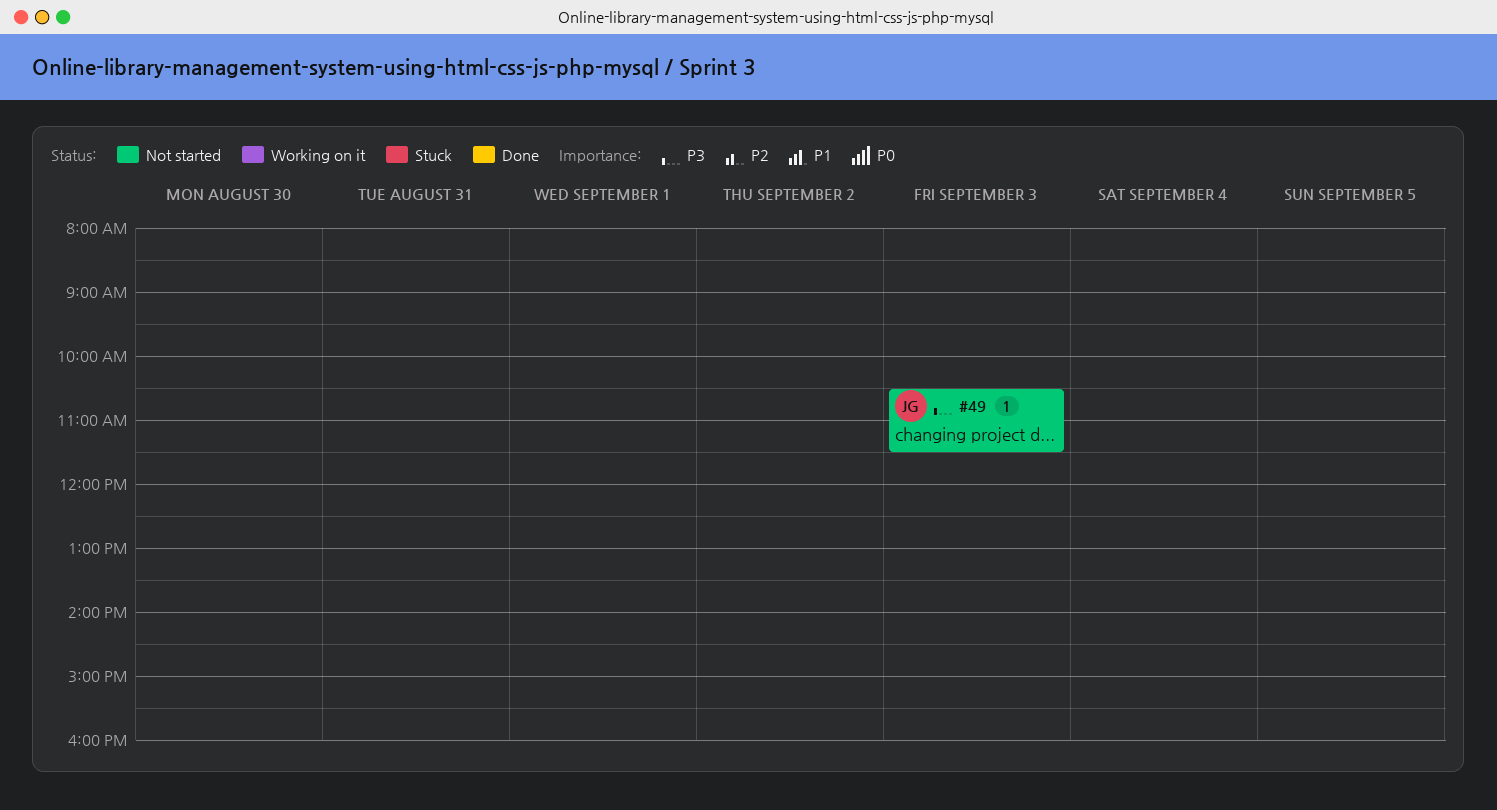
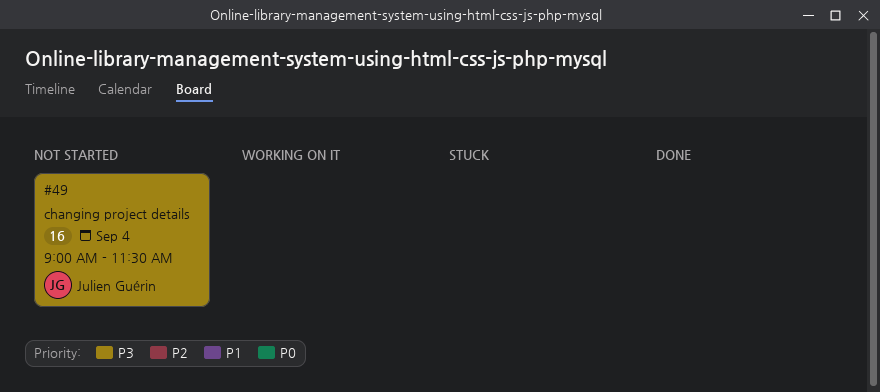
#49, estimate: 1 -> 16
#49, day: Sep 3 -> Sep 4
#49, begins: 10:30 -> 09:00

